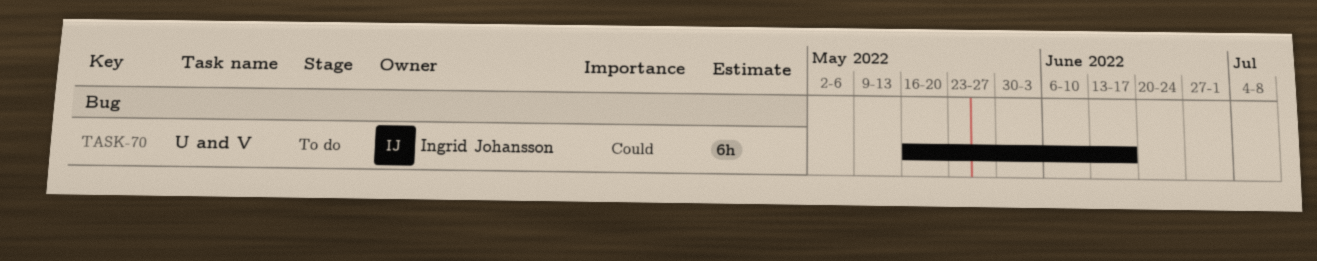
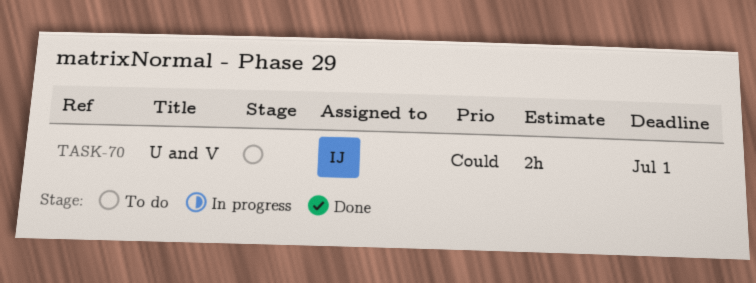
TASK-70, estimate: 6h -> 2h
TASK-70, due: Jun 17 -> Jul 1

